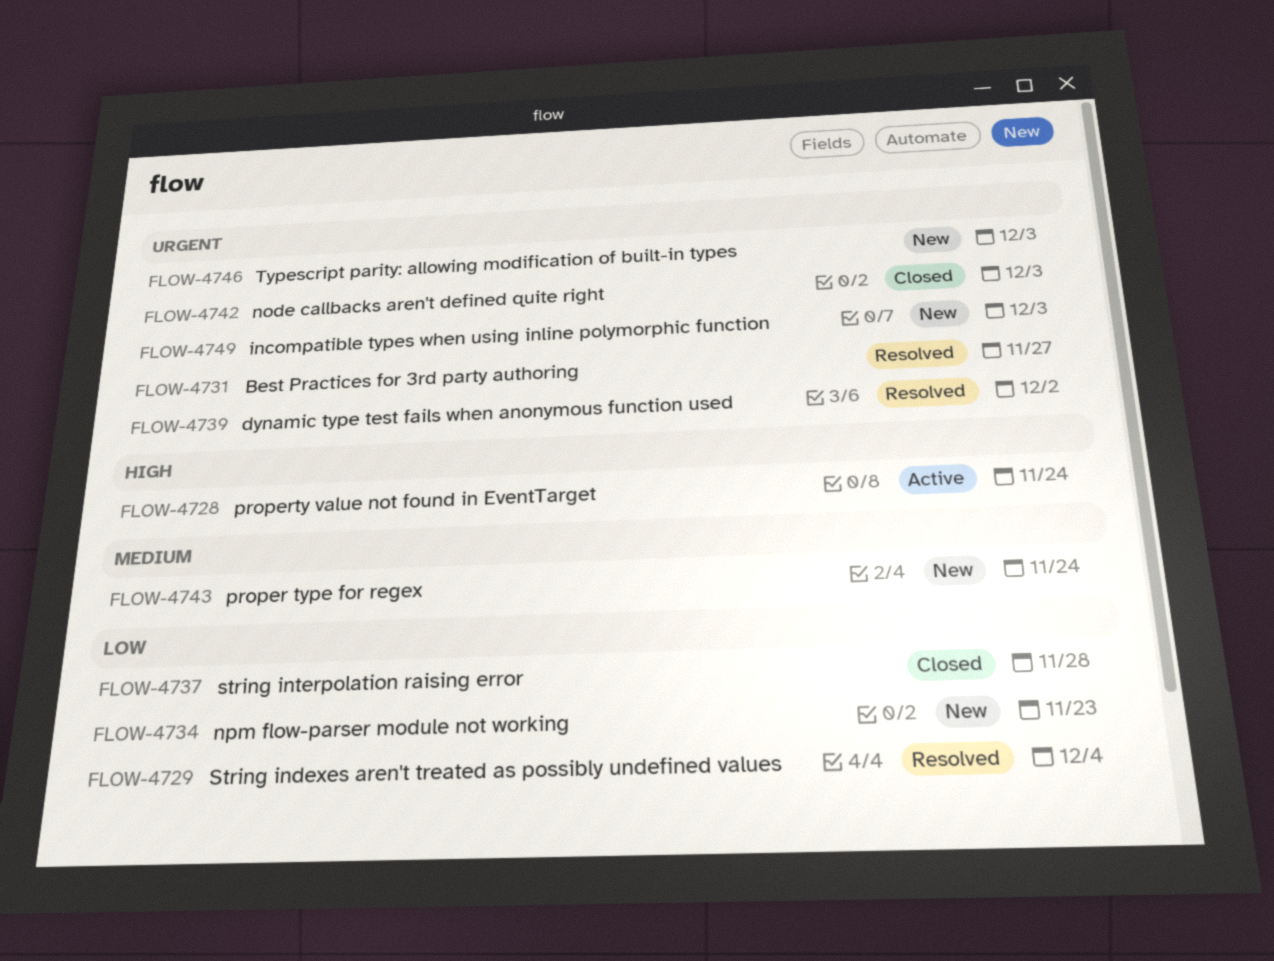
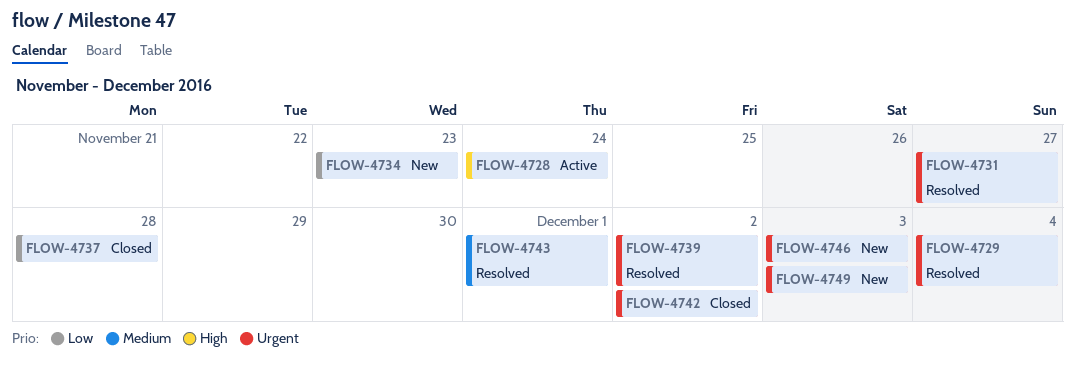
FLOW-4729, priority: Low -> Urgent
FLOW-4742, due: Dec 3 -> Dec 2
FLOW-4743, status: New -> Resolved
FLOW-4743, due: Nov 24 -> Dec 1

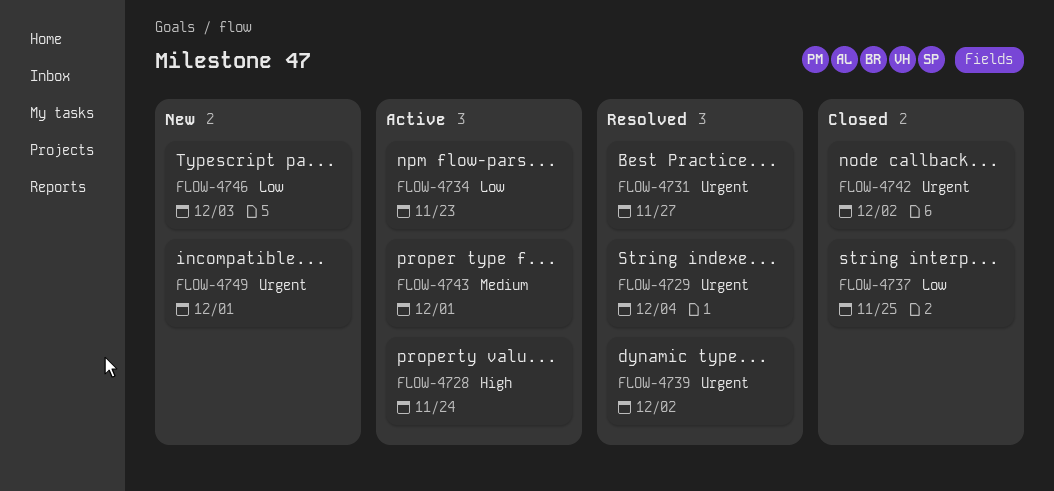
FLOW-4734, status: New -> Active
FLOW-4737, due: Nov 28 -> Nov 25
FLOW-4743, status: Resolved -> Active
FLOW-4746, priority: Urgent -> Low
FLOW-4749, due: Dec 3 -> Dec 1

